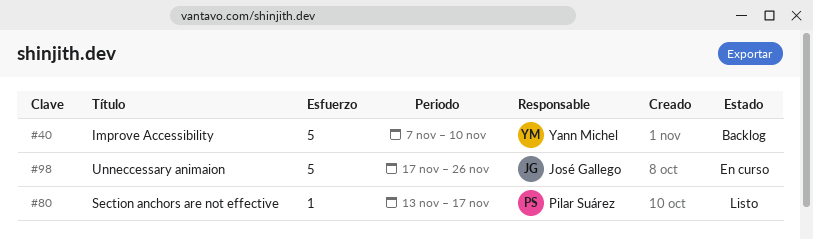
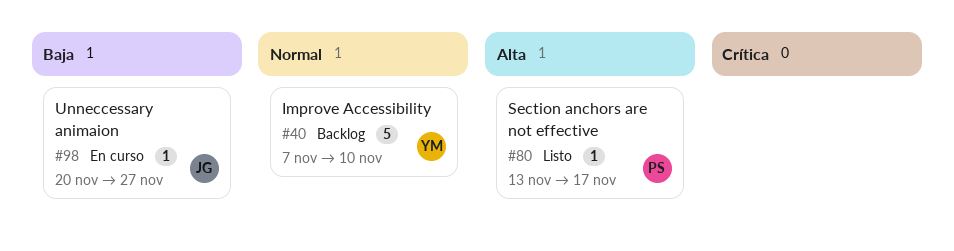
#98, estimate: 5 -> 1
#98, start: Nov 17 -> Nov 20
#98, due: Nov 26 -> Nov 27

